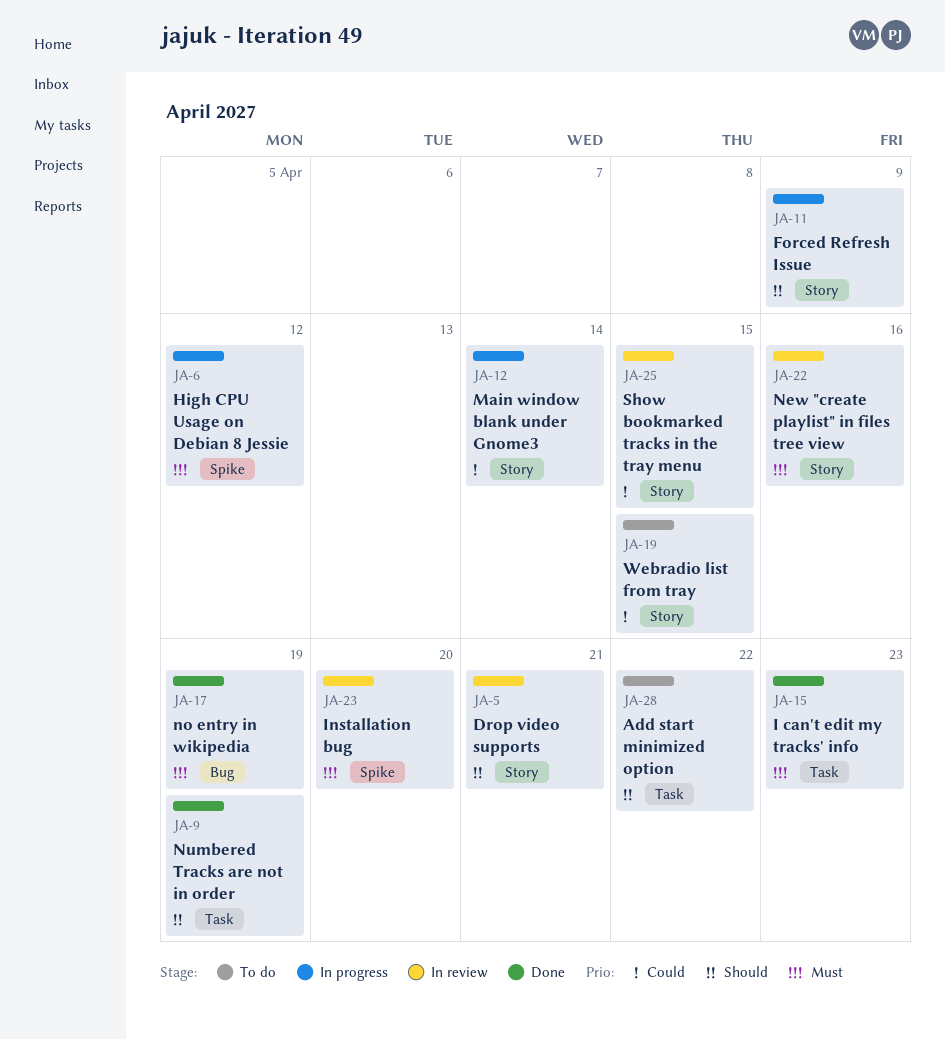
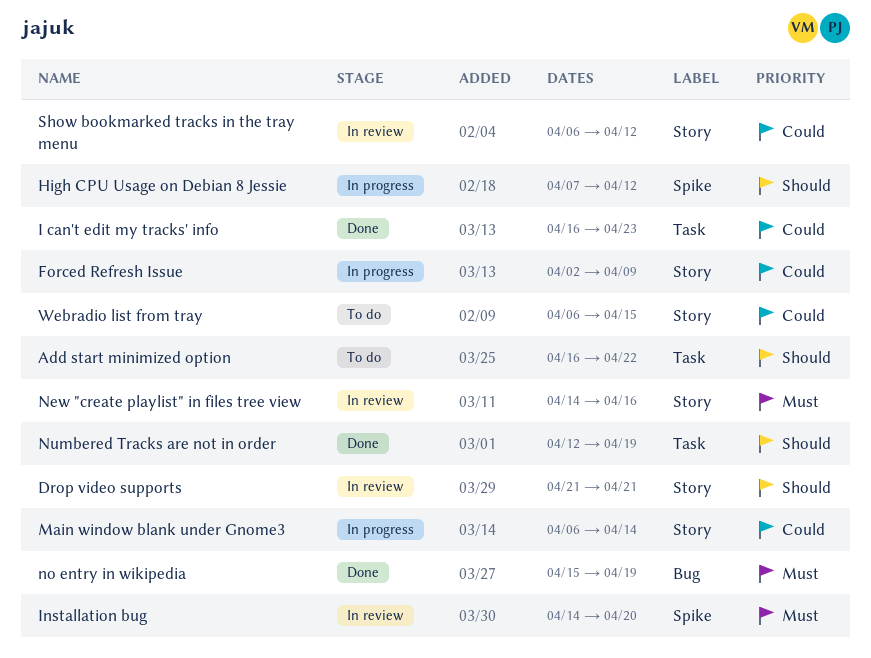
Forced Refresh Issue, priority: Should -> Could
High CPU Usage on Debian 8 Jessie, priority: Must -> Should
I can't edit my tracks' info, priority: Must -> Could
Show bookmarked tracks in the tray menu, due: Apr 15 -> Apr 12

